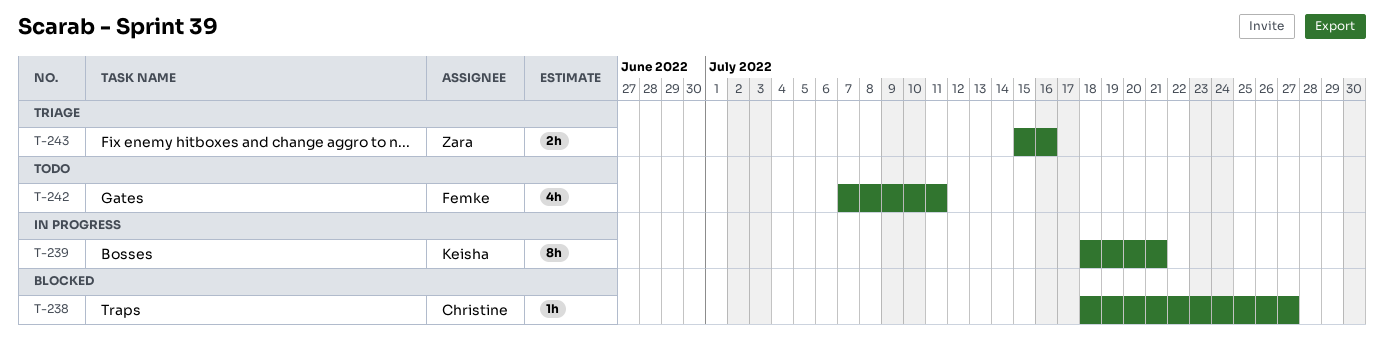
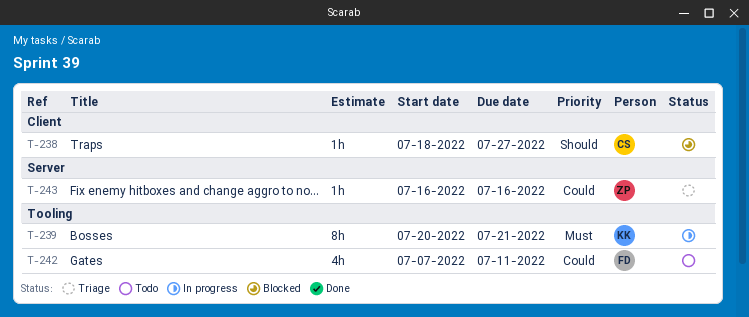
T-239, start: Jul 18 -> Jul 20
T-243, estimate: 2h -> 1h
T-243, start: Jul 15 -> Jul 16

